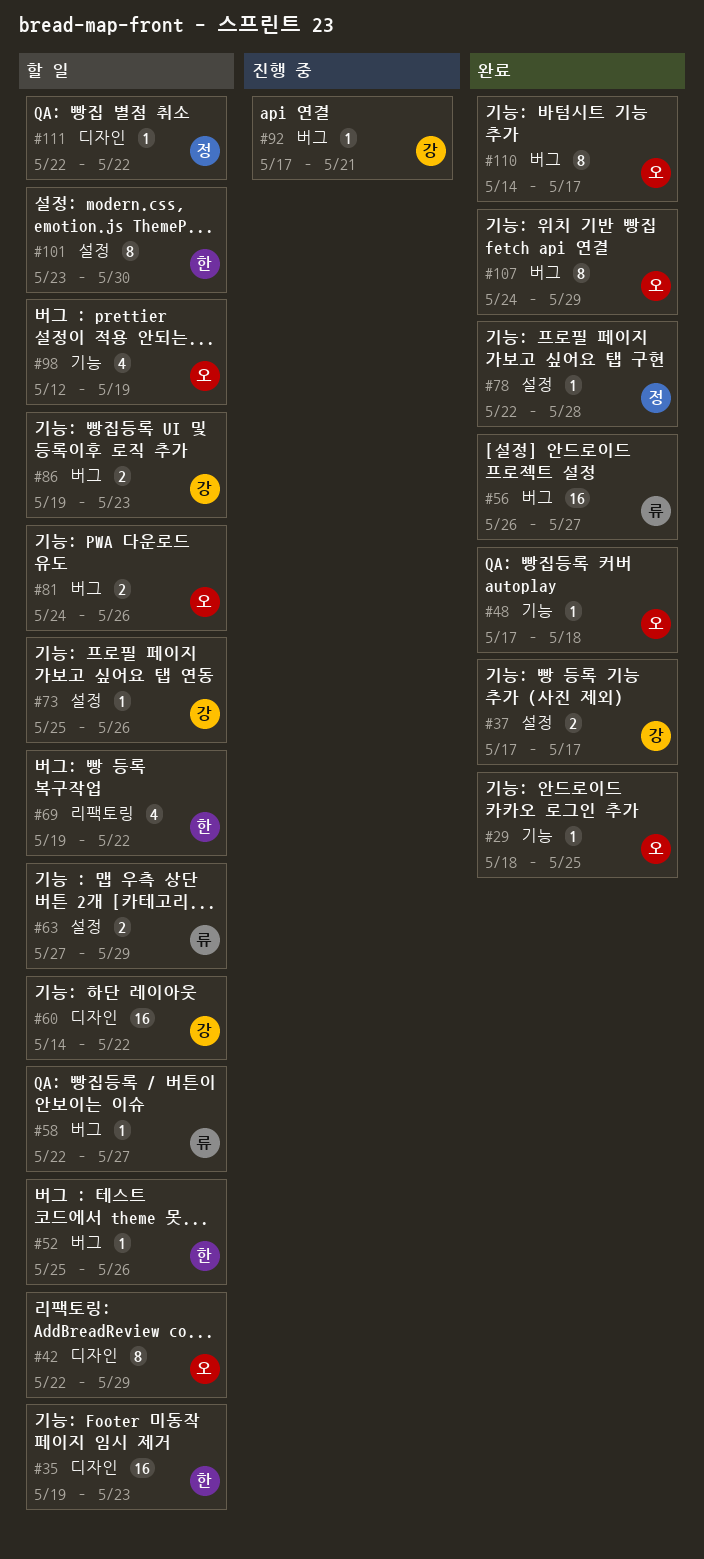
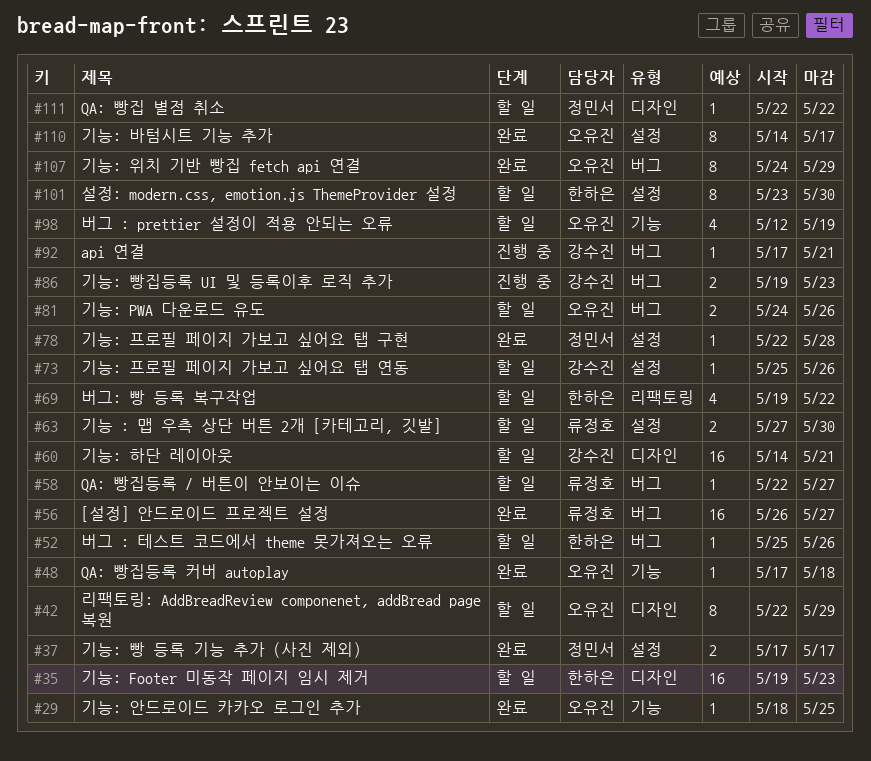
#37, owner: 강수진 -> 정민서
#60, due: May 22 -> May 21
#63, due: May 29 -> May 30
#86, status: 할 일 -> 진행 중
#110, label: 버그 -> 설정

